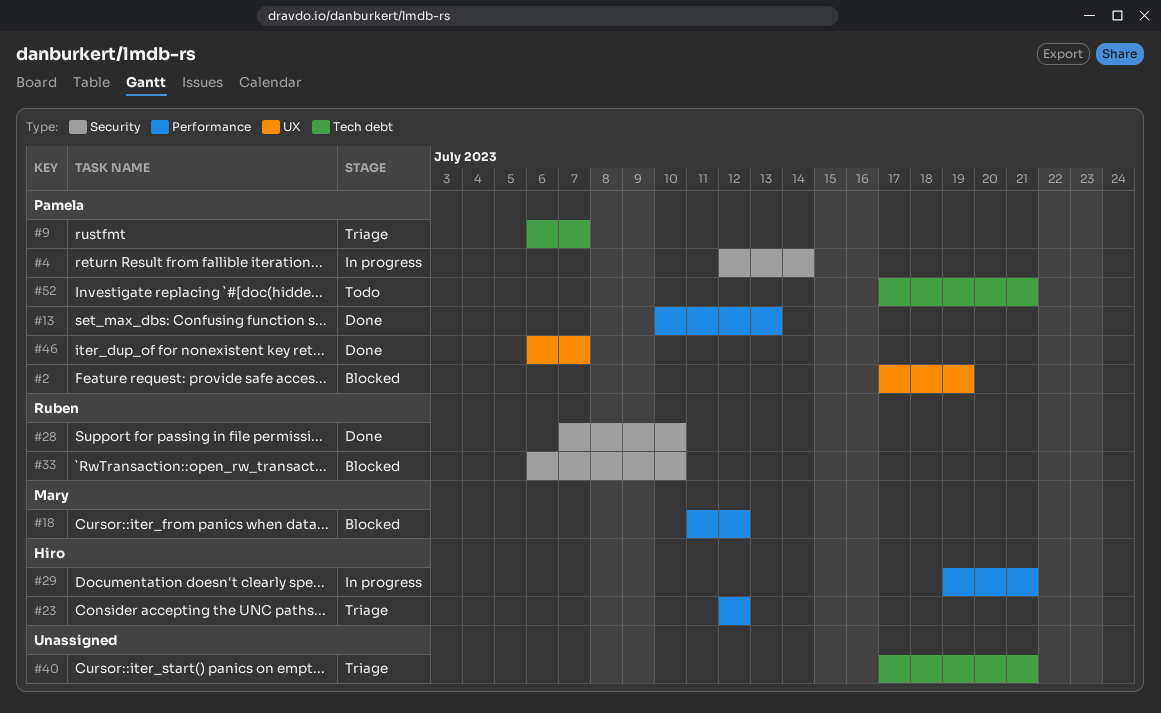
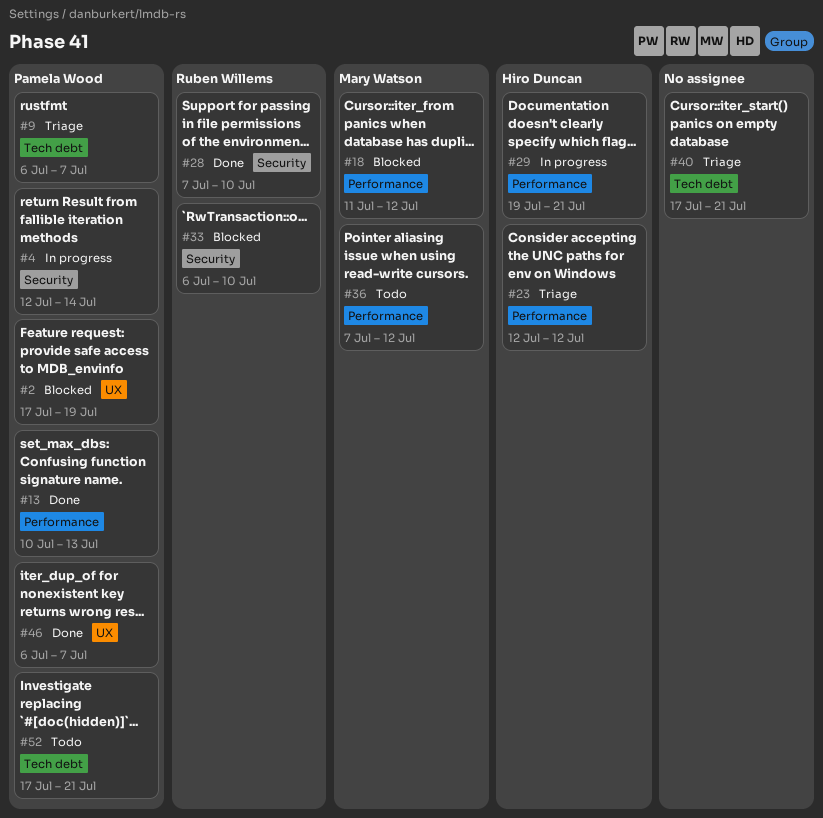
#36: none -> present

